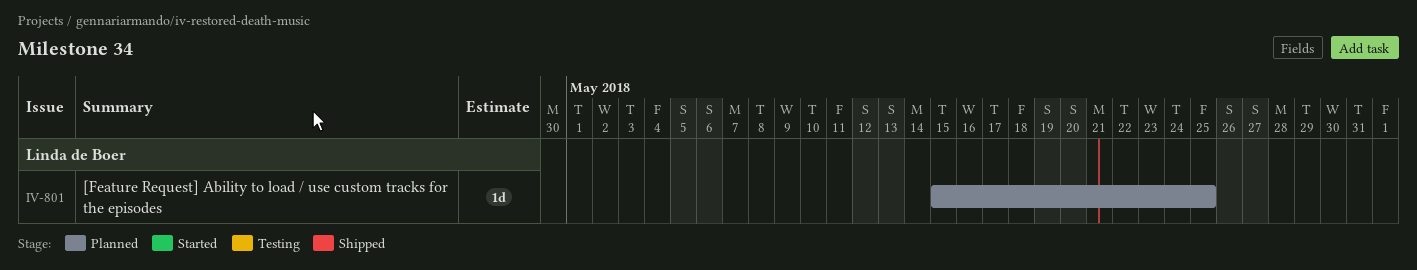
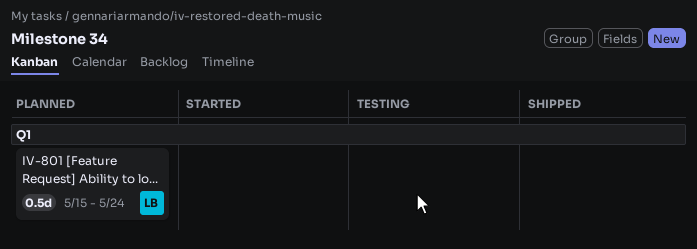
IV-801, estimate: 1d -> 0.5d
IV-801, due: May 25 -> May 24

